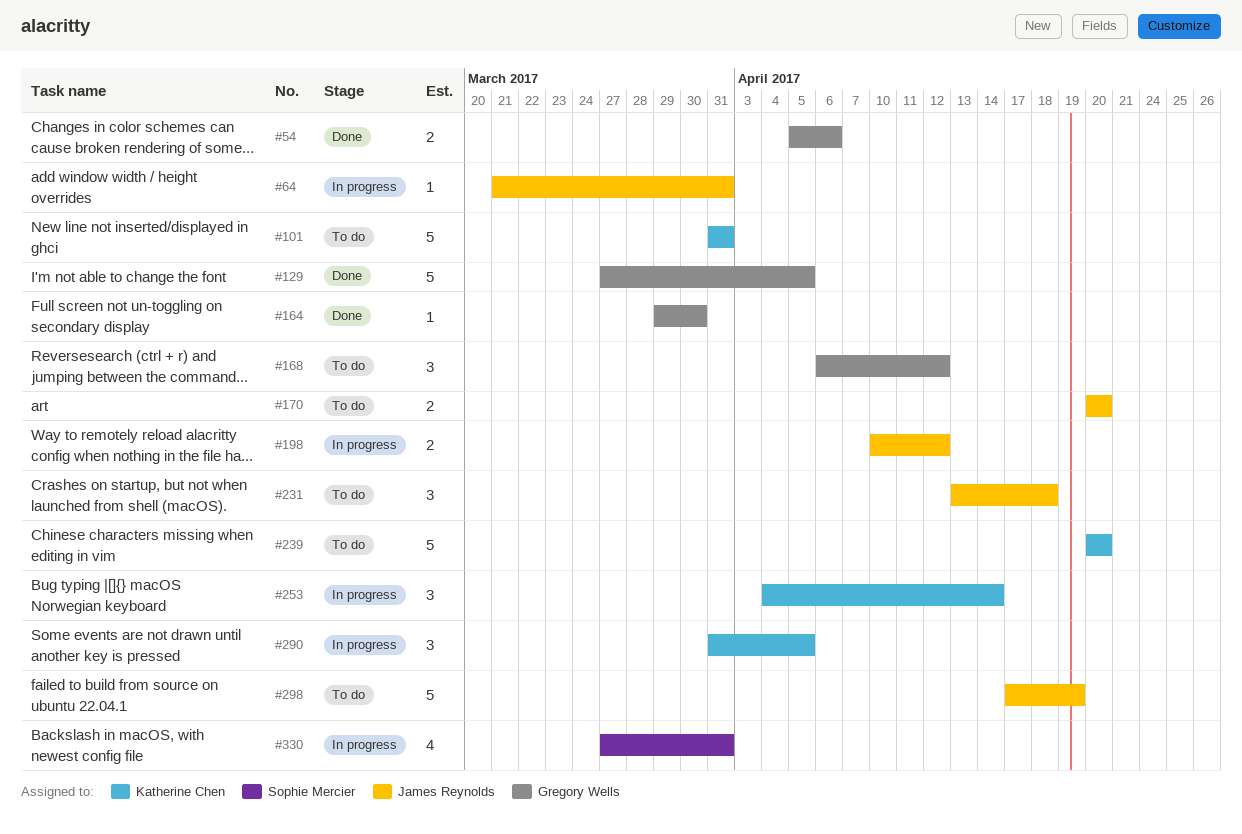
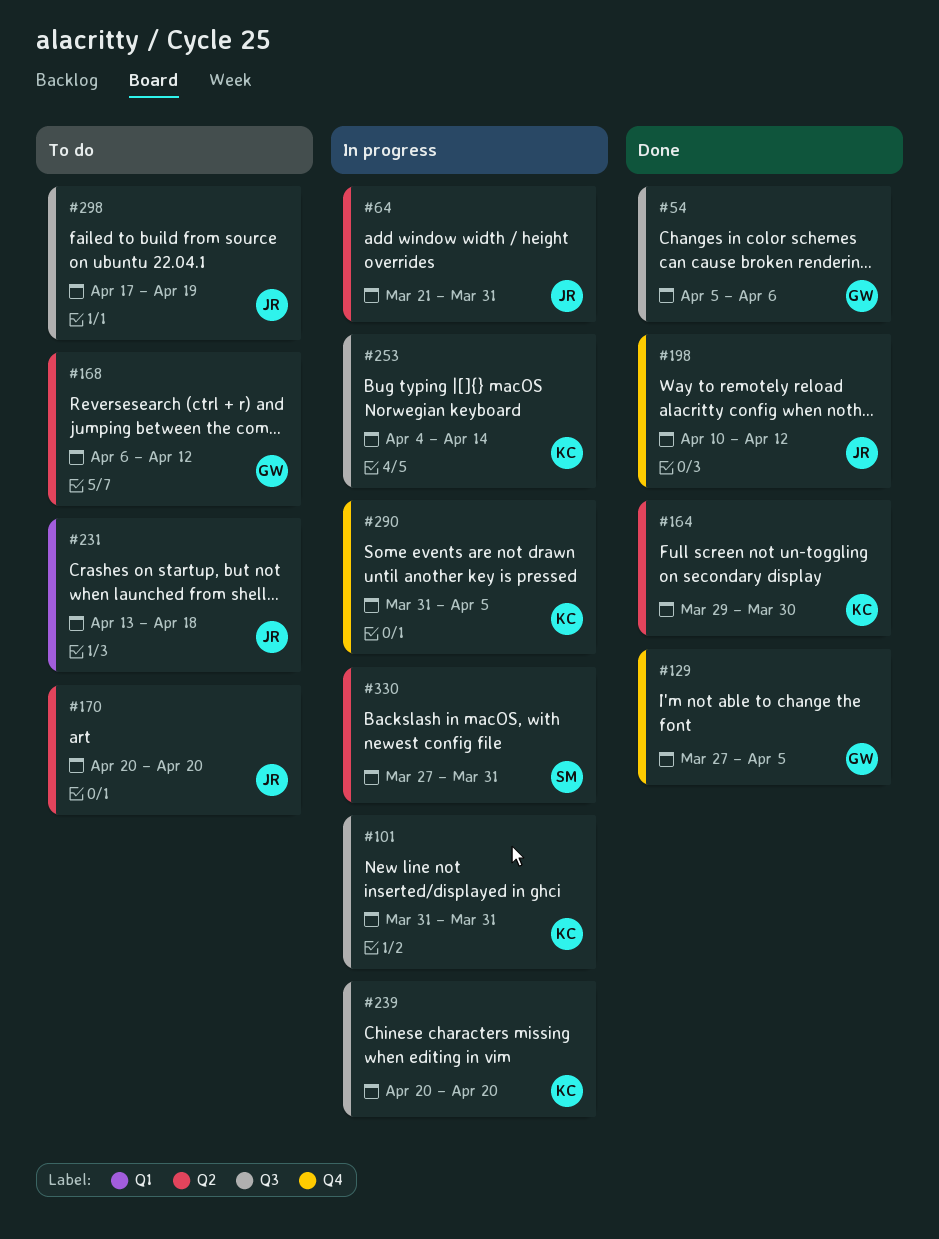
#101, status: To do -> In progress
#164, owner: Gregory Wells -> Katherine Chen
#198, status: In progress -> Done
#239, status: To do -> In progress

